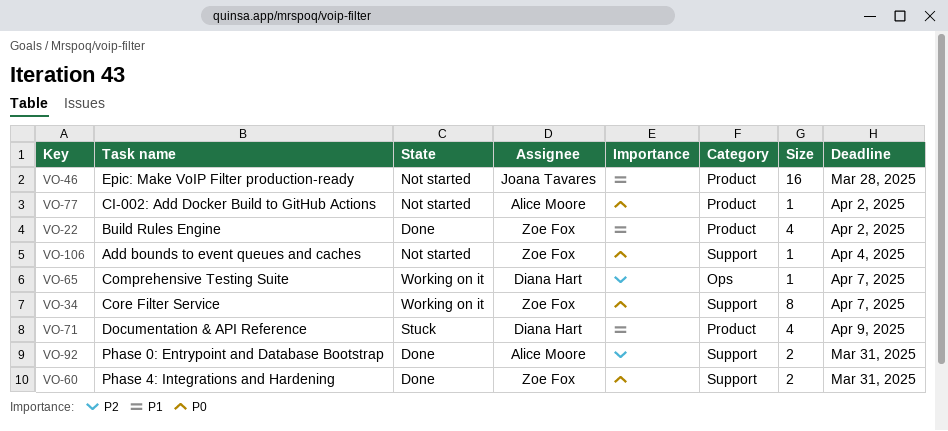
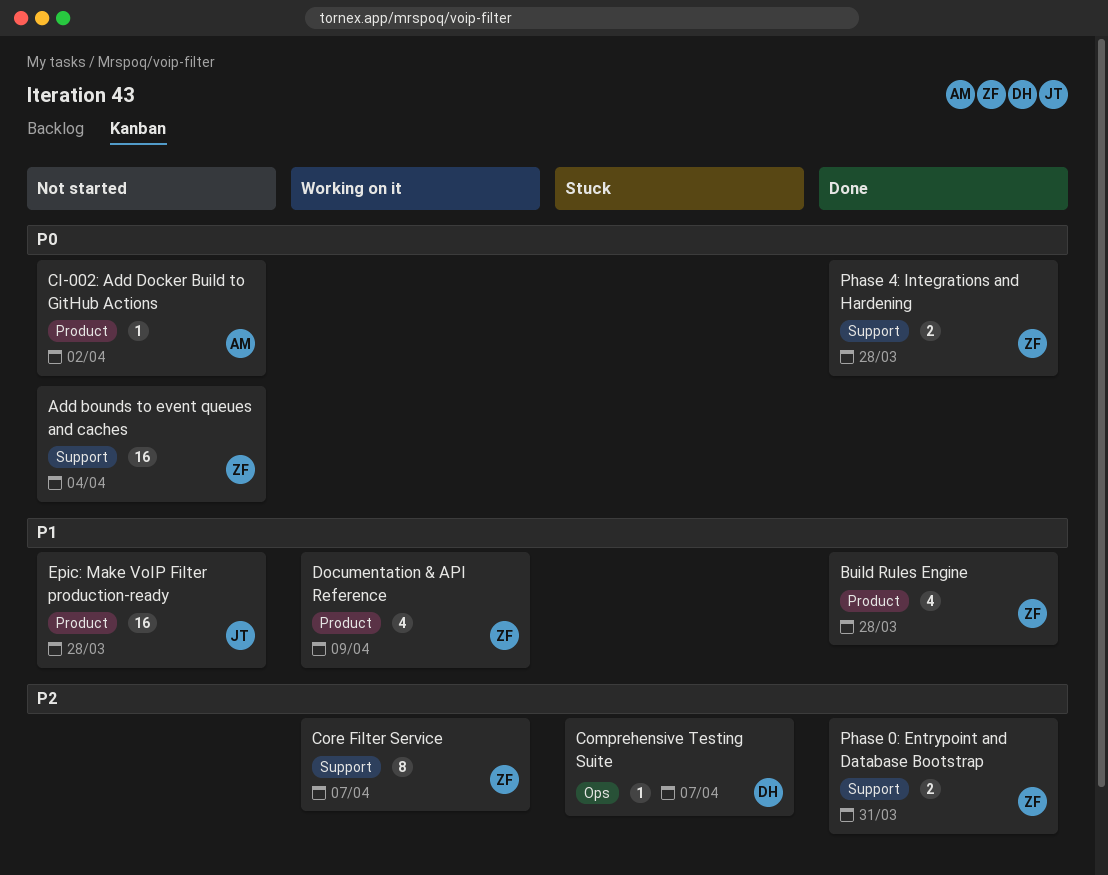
Add bounds to event queues and caches, estimate: 1 -> 16
Build Rules Engine, due: Apr 2 -> Mar 28
Comprehensive Testing Suite, status: Working on it -> Stuck
Core Filter Service, priority: P0 -> P2
Documentation & API Reference, status: Stuck -> Working on it
Documentation & API Reference, owner: Diana Hart -> Zoe Fox
Phase 0: Entrypoint and Database Bootstrap, owner: Alice Moore -> Zoe Fox
Phase 4: Integrations and Hardening, due: Mar 31 -> Mar 28

